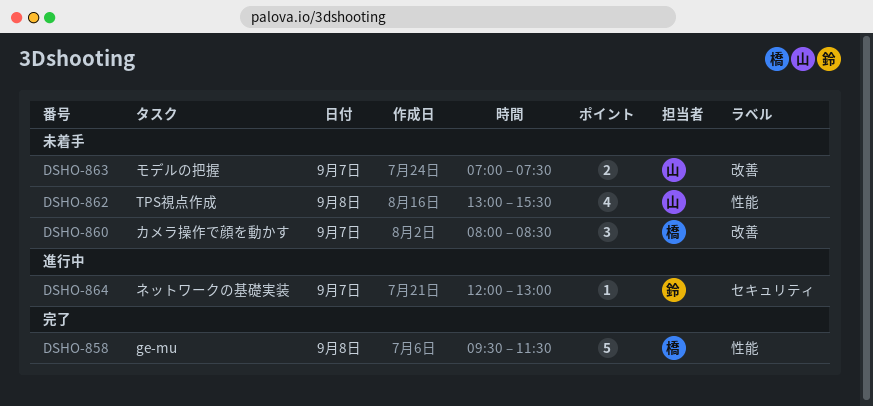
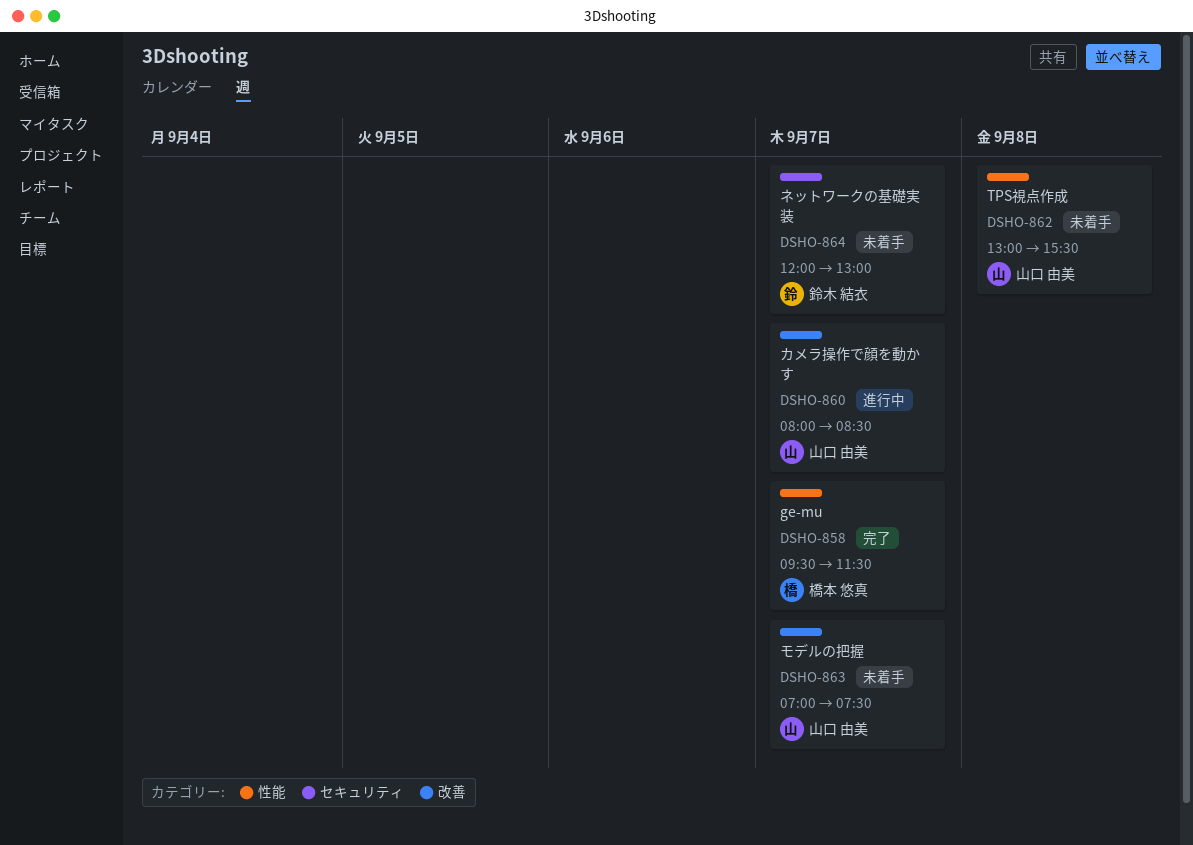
DSHO-858, day: Sep 8 -> Sep 7
DSHO-860, status: 未着手 -> 進行中
DSHO-860, owner: 橋本 悠真 -> 山口 由美
DSHO-864, status: 進行中 -> 未着手

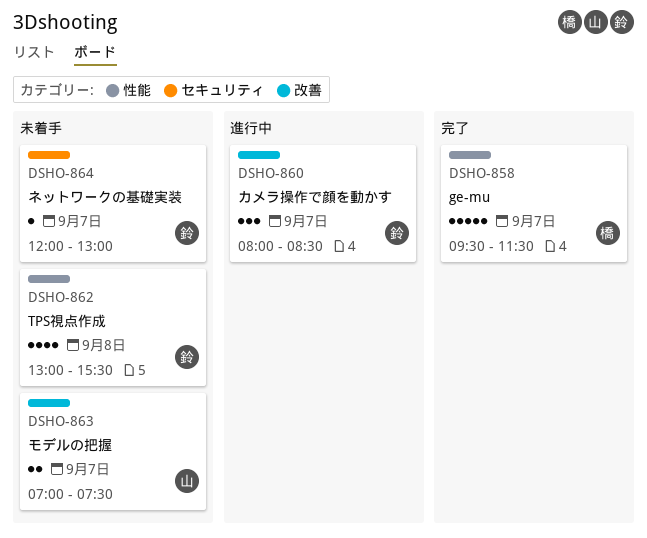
DSHO-860, owner: 山口 由美 -> 鈴木 結衣
DSHO-862, owner: 山口 由美 -> 鈴木 結衣

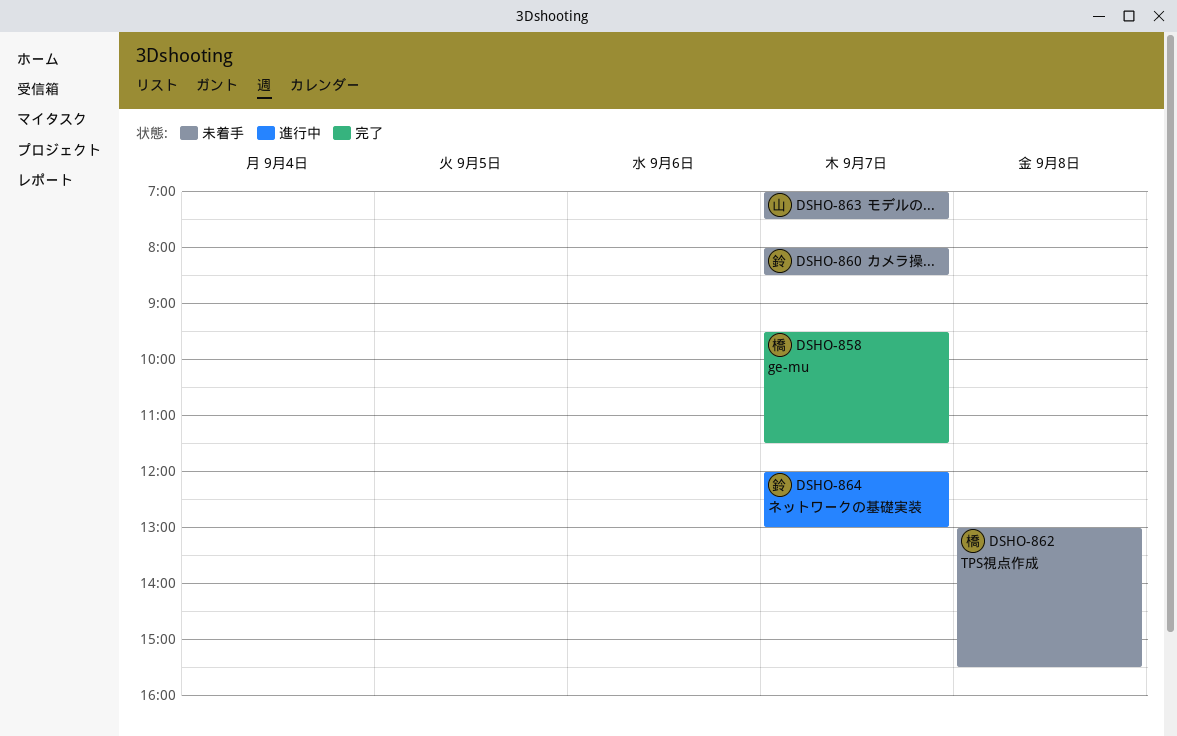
DSHO-860, status: 進行中 -> 未着手
DSHO-862, owner: 鈴 -> 橋
DSHO-864, status: 未着手 -> 進行中

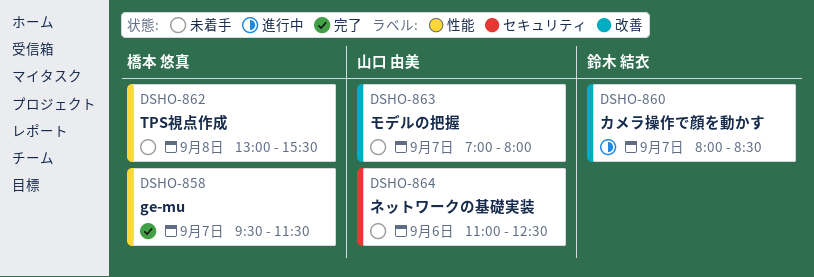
DSHO-860, status: 未着手 -> 進行中
DSHO-863, ends: 07:30 -> 08:00
DSHO-864, status: 進行中 -> 未着手
DSHO-864, owner: 鈴木 結衣 -> 山口 由美
DSHO-864, day: Sep 7 -> Sep 6
DSHO-864, begins: 12:00 -> 11:00
DSHO-864, ends: 13:00 -> 12:30

